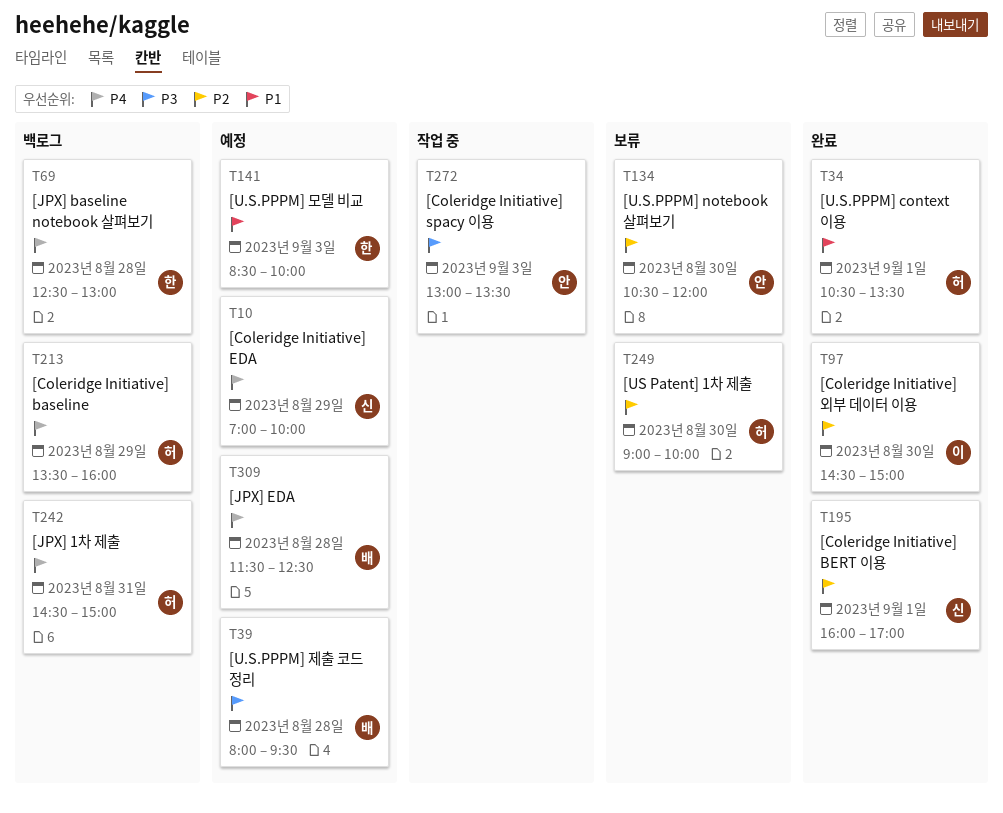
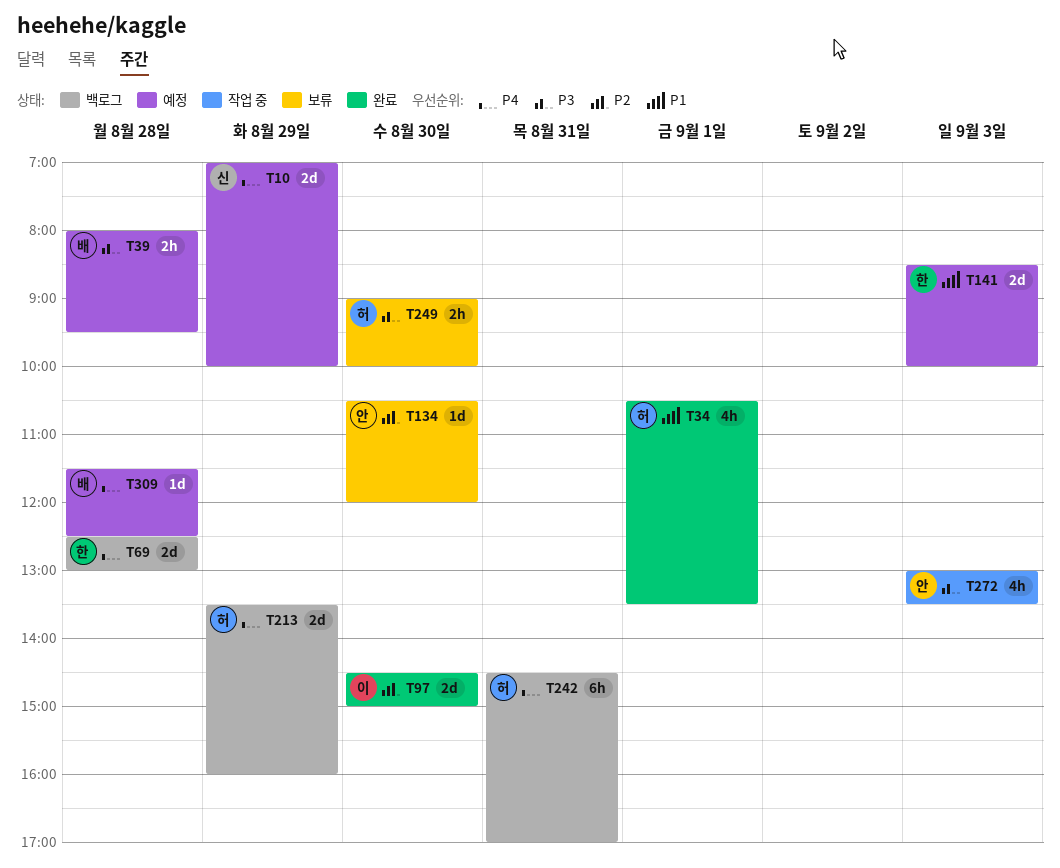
T195: present -> none
T242, ends: 15:00 -> 17:00
T249, priority: P2 -> P3

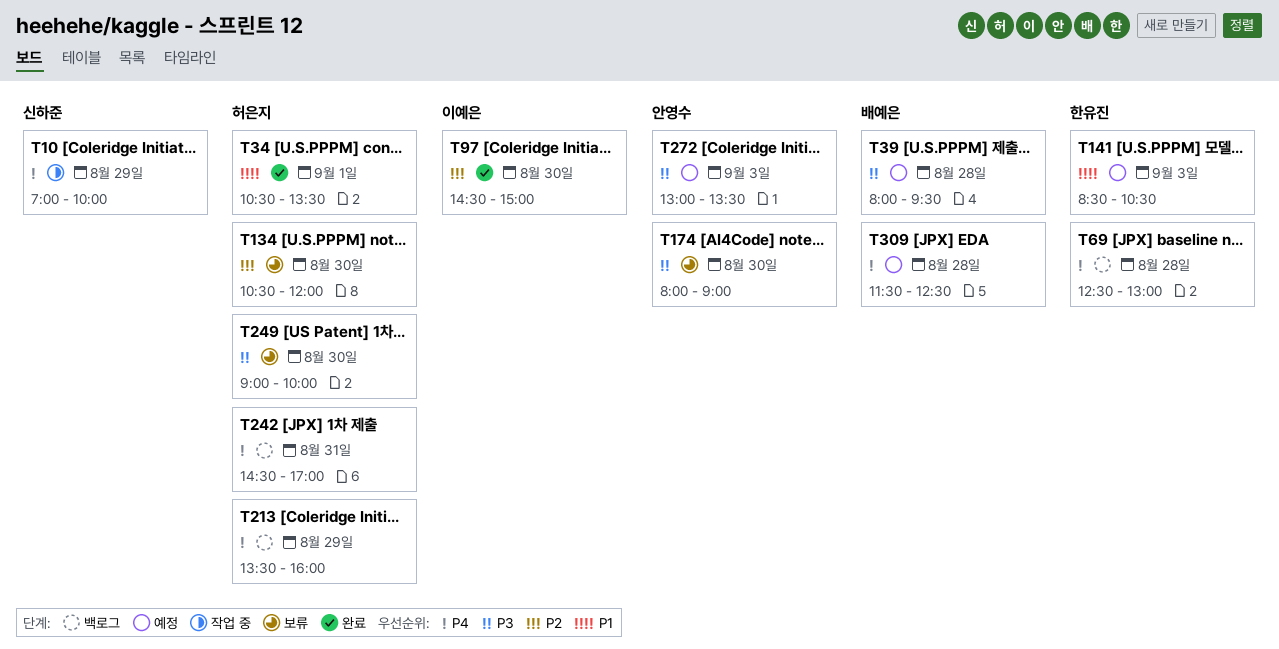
T10, status: 예정 -> 작업 중
T134, owner: 안영수 -> 허은지
T141, ends: 10:00 -> 10:30
T174: none -> present
T272, status: 작업 중 -> 예정

